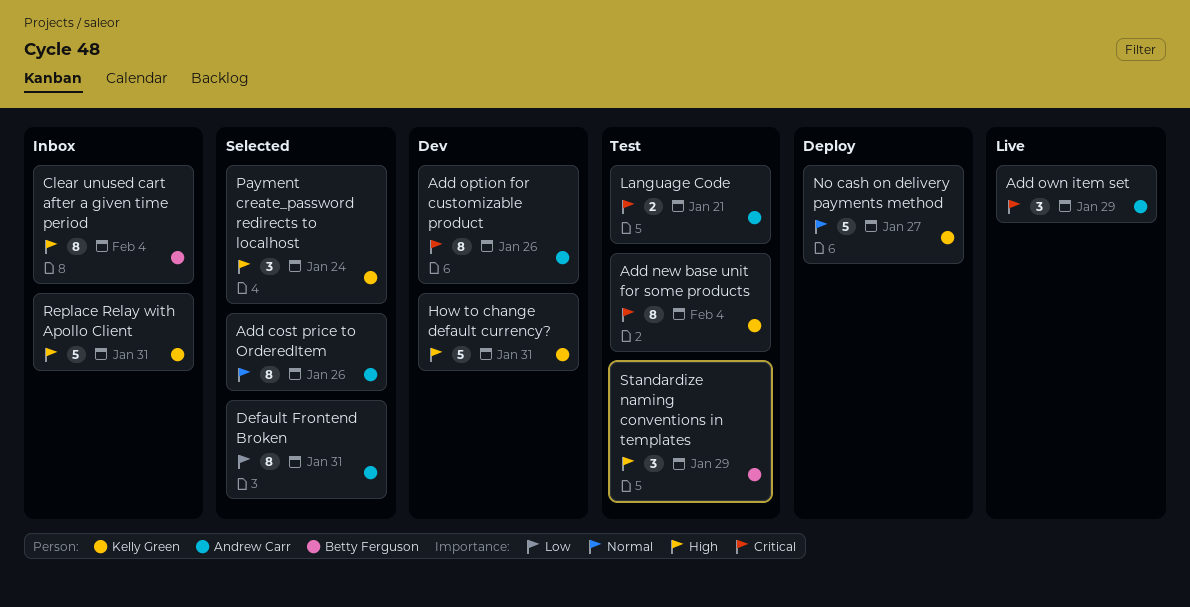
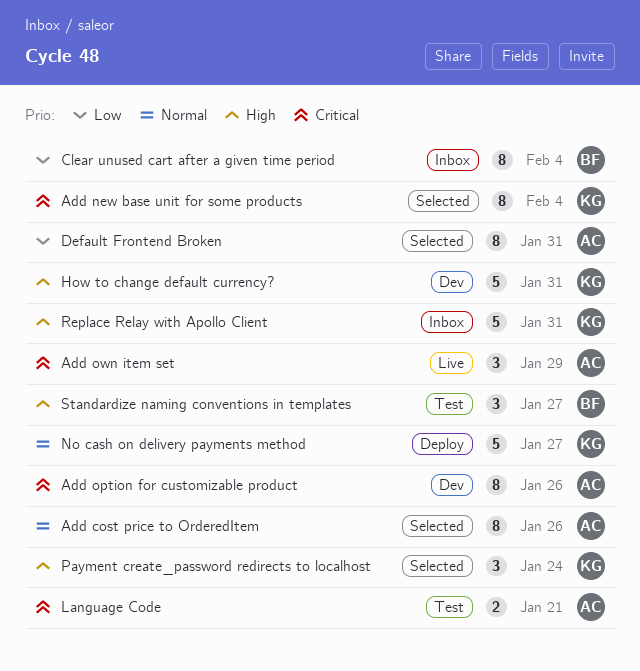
Add new base unit for some products, status: Test -> Selected
Clear unused cart after a given time period, priority: High -> Low
Standardize naming conventions in templates, due: Jan 29 -> Jan 27

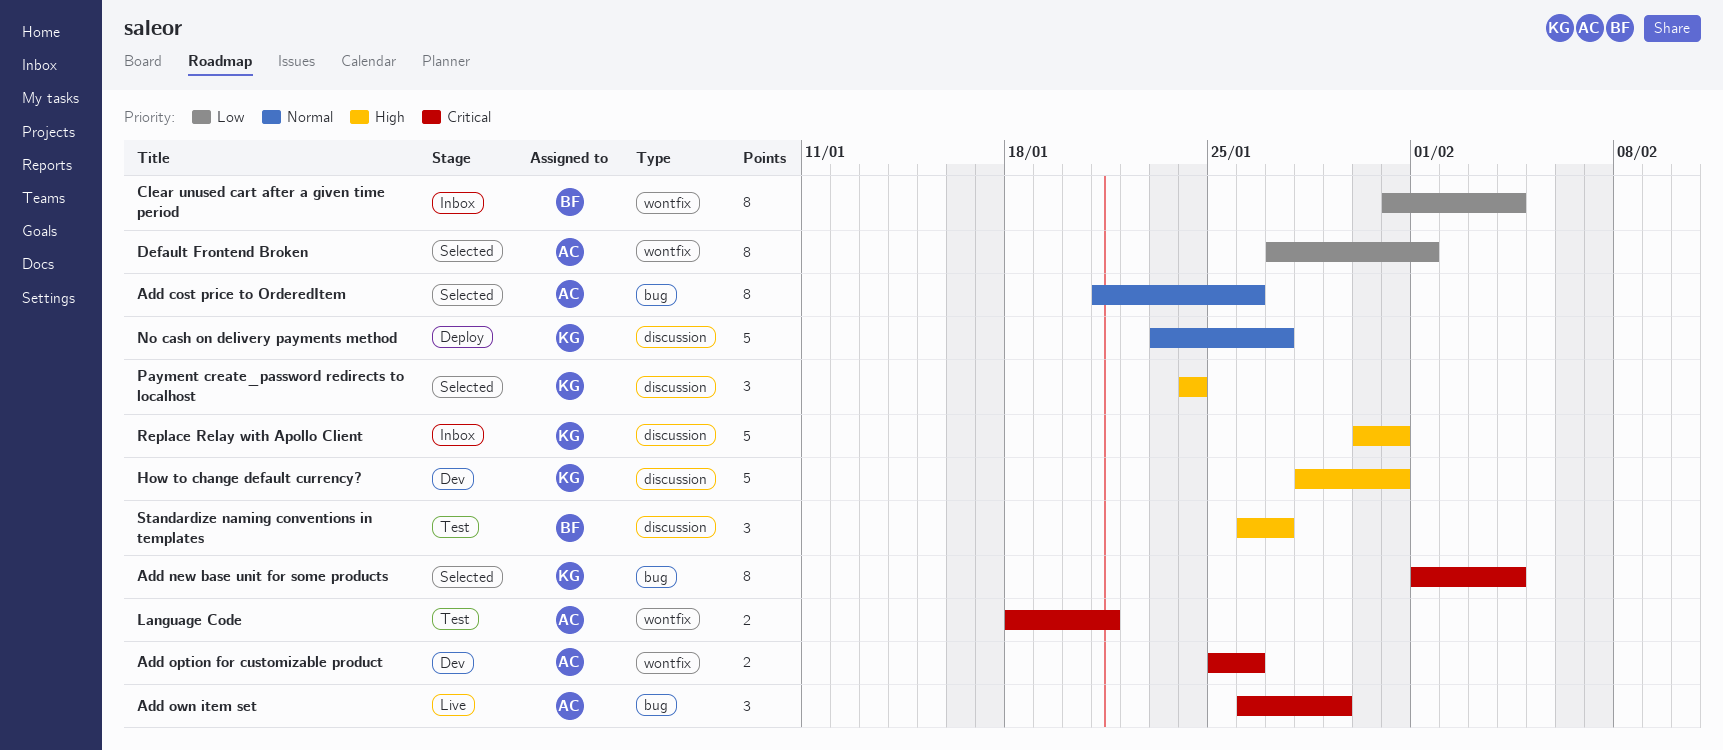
Add option for customizable product, estimate: 8 -> 2
Default Frontend Broken, due: Jan 31 -> Feb 1

